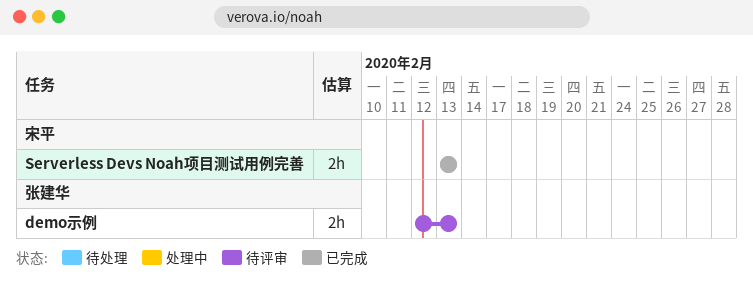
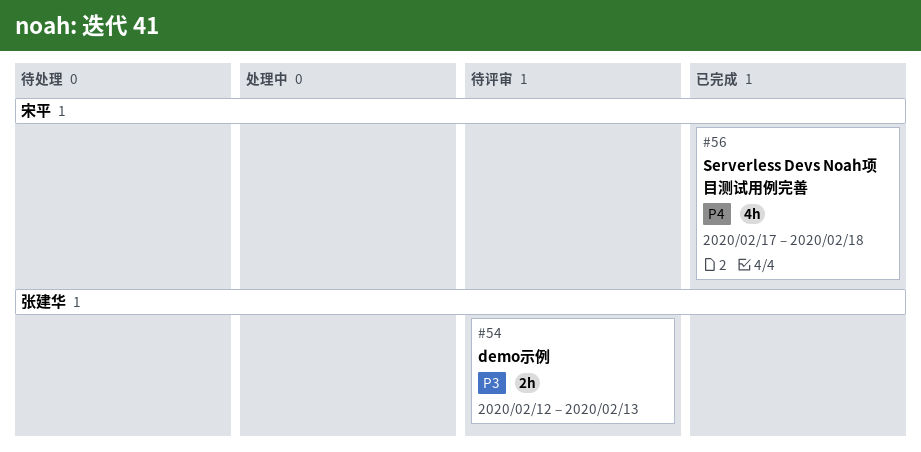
Serverless Devs Noah项目测试用例完善, estimate: 2h -> 4h
Serverless Devs Noah项目测试用例完善, start: Feb 13 -> Feb 17
Serverless Devs Noah项目测试用例完善, due: Feb 13 -> Feb 18

